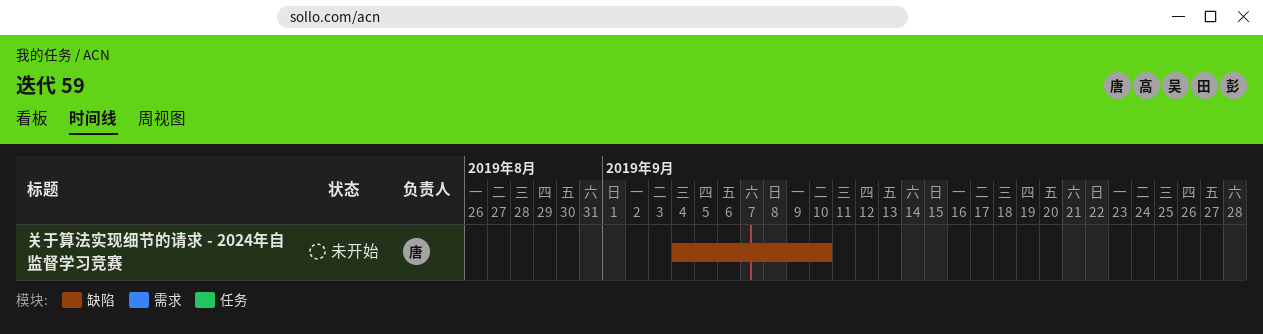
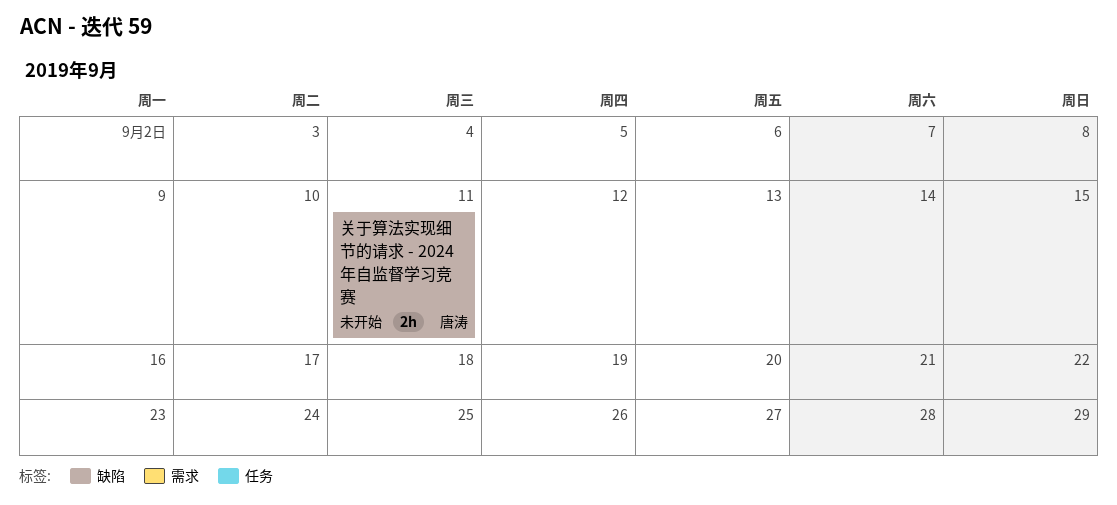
关于算法实现细节的请求 - 2024年自监督学习竞赛, due: Sep 10 -> Sep 11

